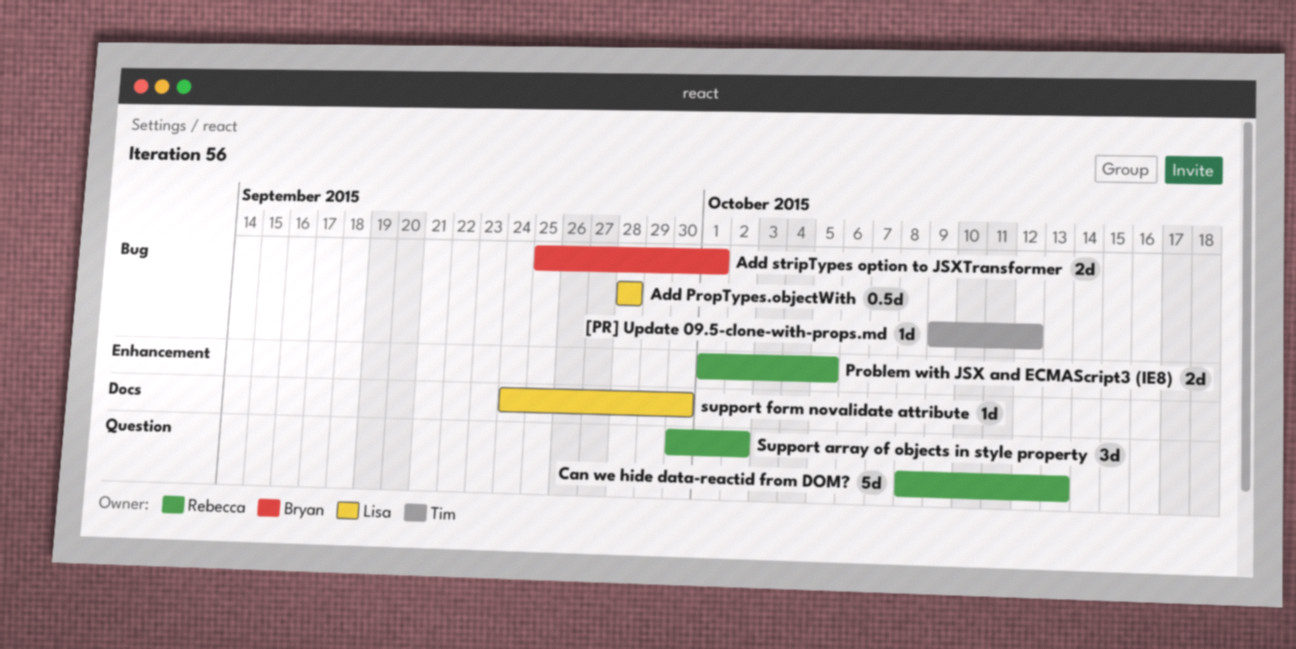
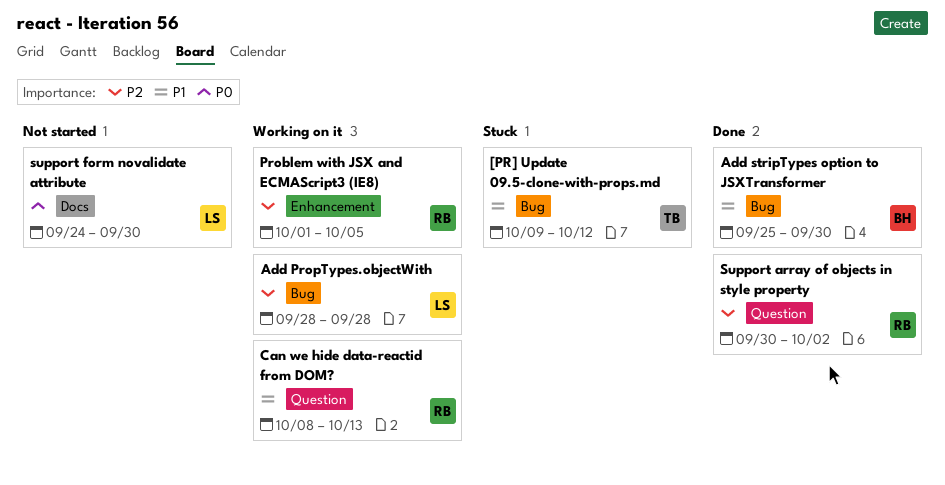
Add stripTypes option to JSXTransformer, due: Oct 1 -> Sep 30

